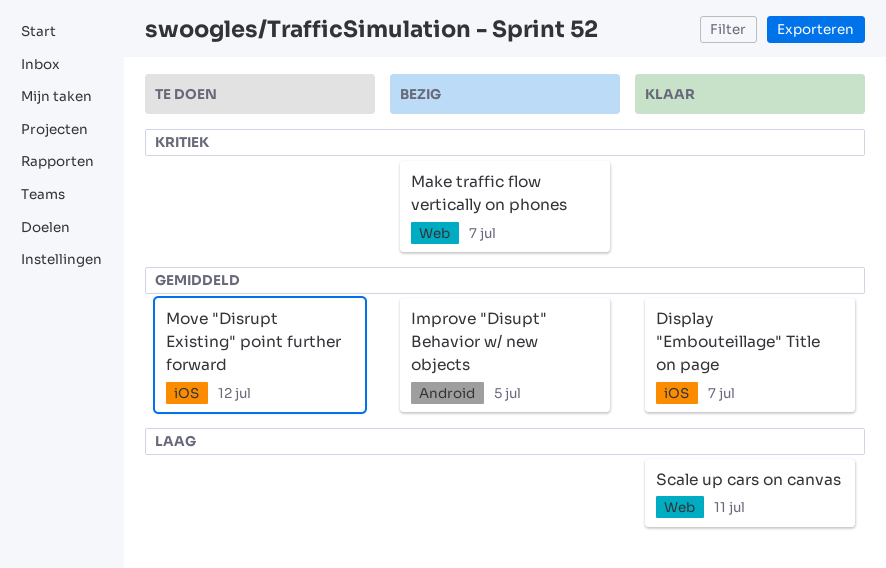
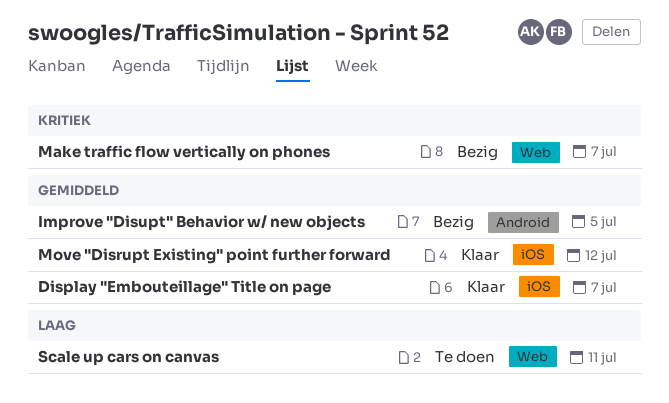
Move "Disrupt Existing" point further forward, status: Te doen -> Klaar
Scale up cars on canvas, status: Klaar -> Te doen

